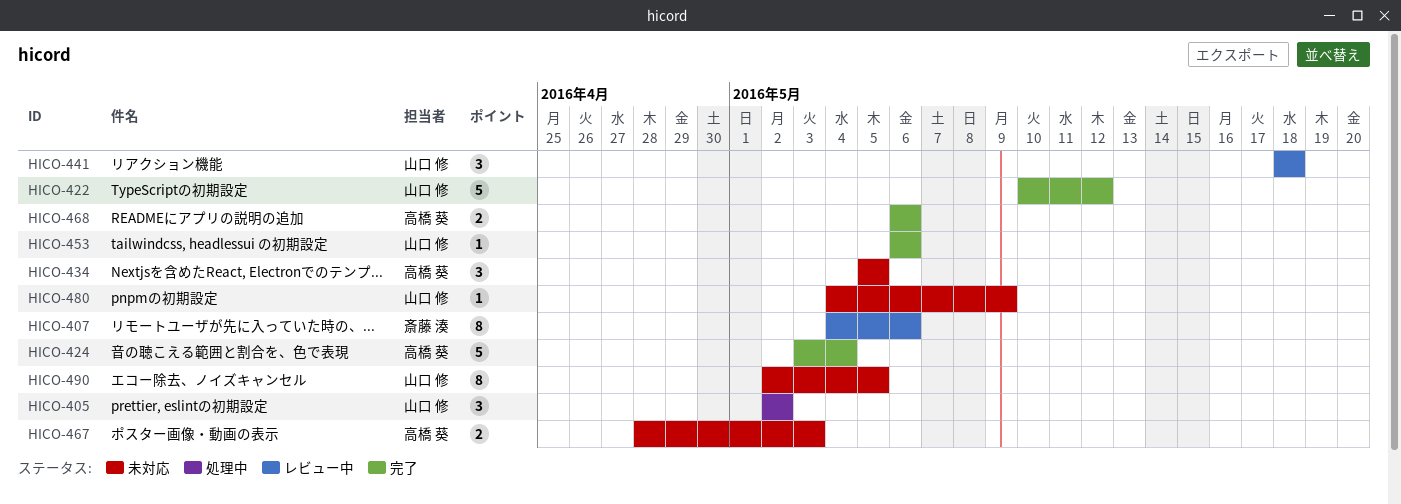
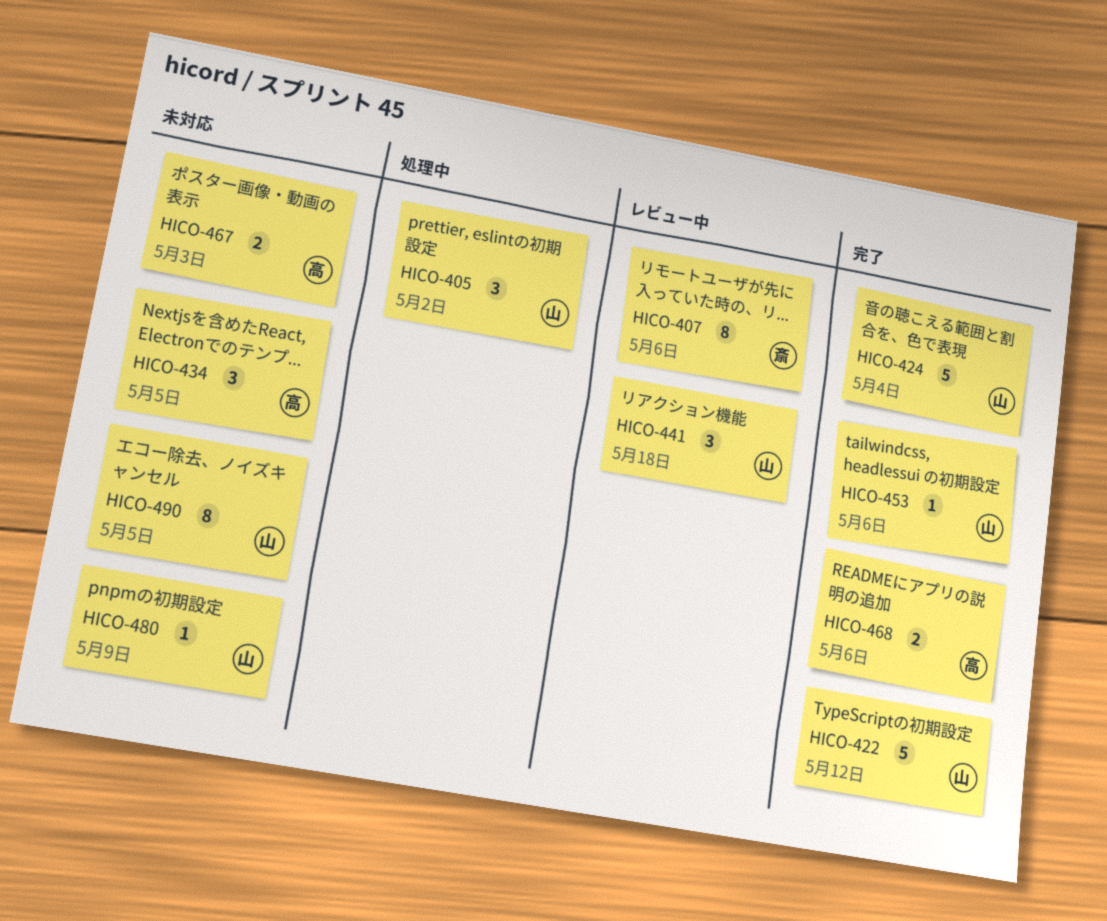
HICO-424, owner: 高橋 葵 -> 山口 修

